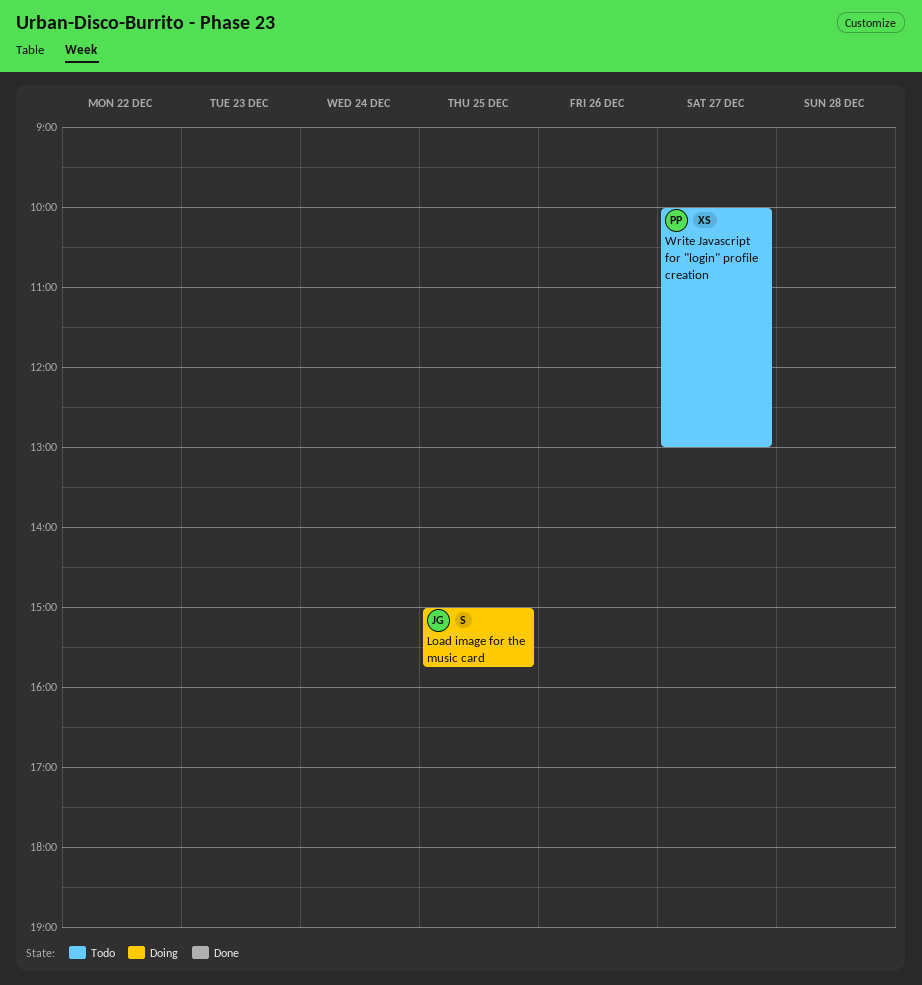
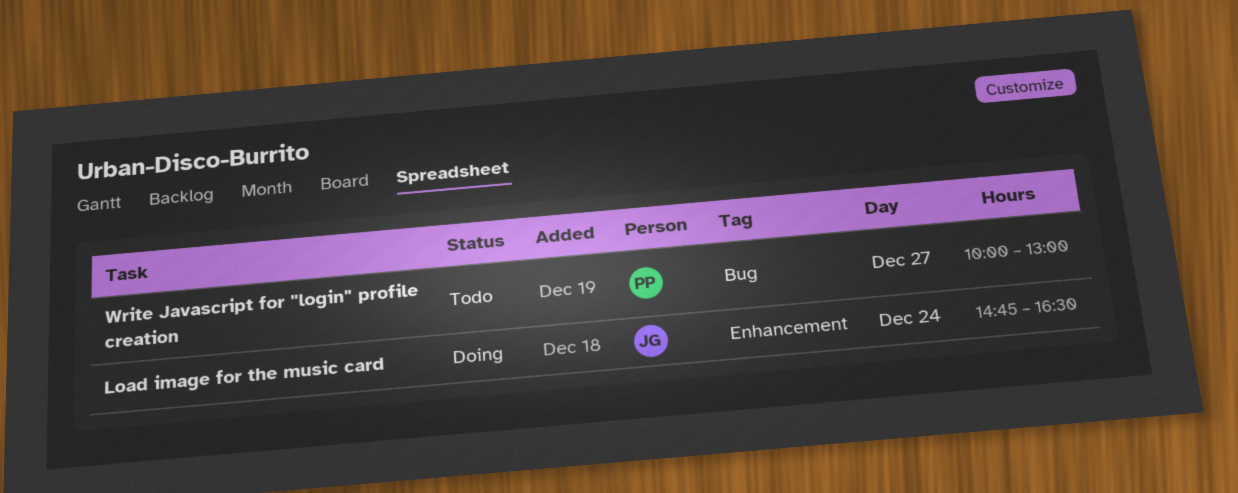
Load image for the music card, day: Dec 25 -> Dec 24
Load image for the music card, begins: 15:00 -> 14:45
Load image for the music card, ends: 15:45 -> 16:30

